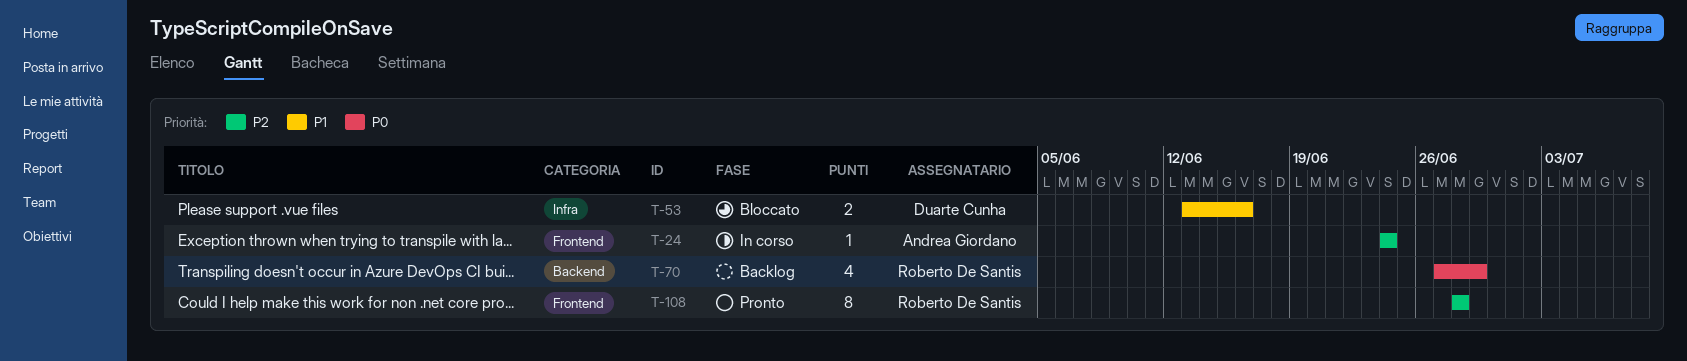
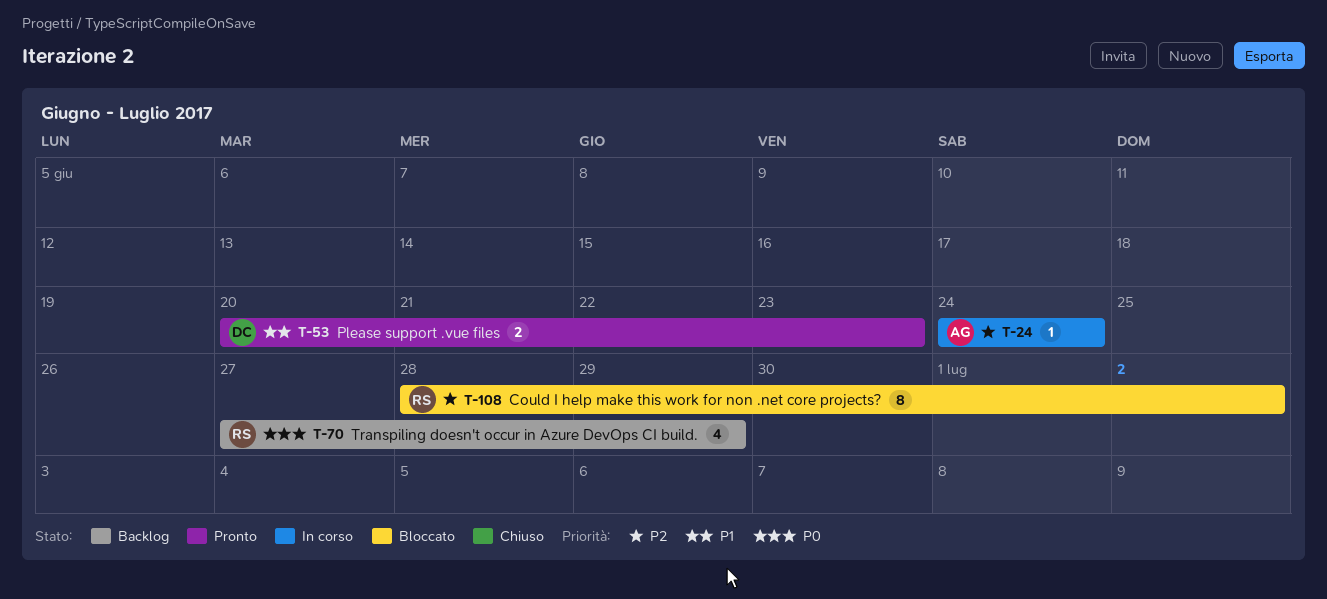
T-53, status: Bloccato -> Pronto
T-53, start: Jun 13 -> Jun 20
T-53, due: Jun 16 -> Jun 23
T-108, status: Pronto -> Bloccato
T-108, due: Jun 28 -> Jul 2

